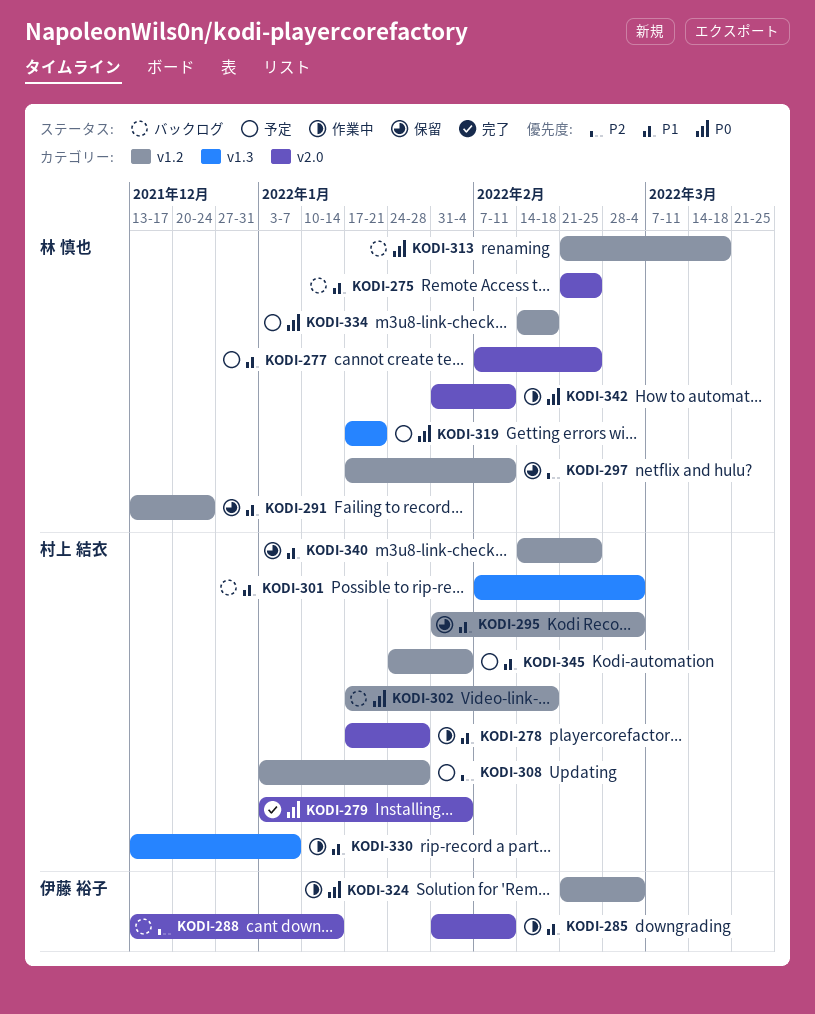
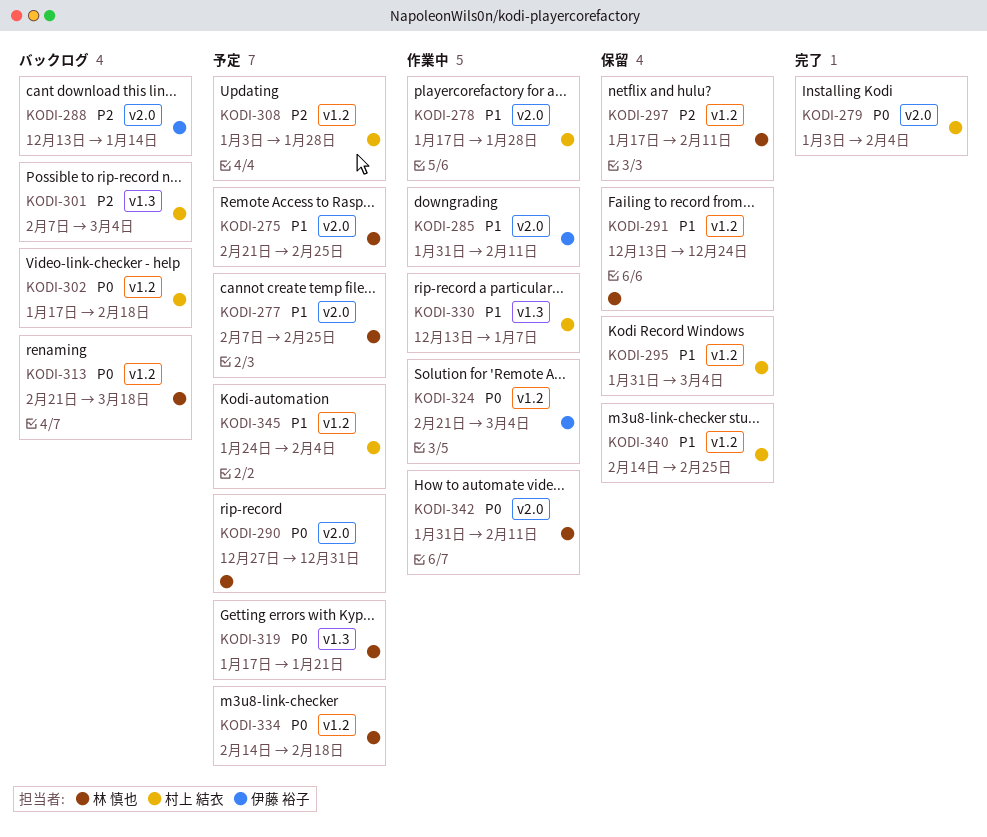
KODI-275, status: バックログ -> 予定
KODI-290: none -> present
KODI-301, priority: P1 -> P2

